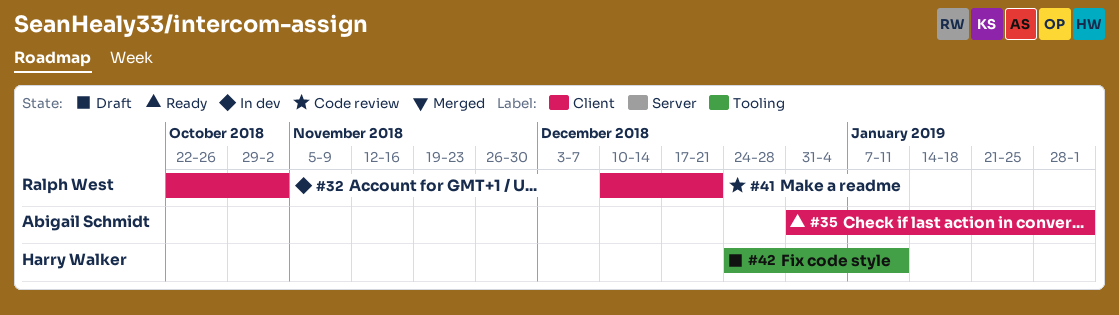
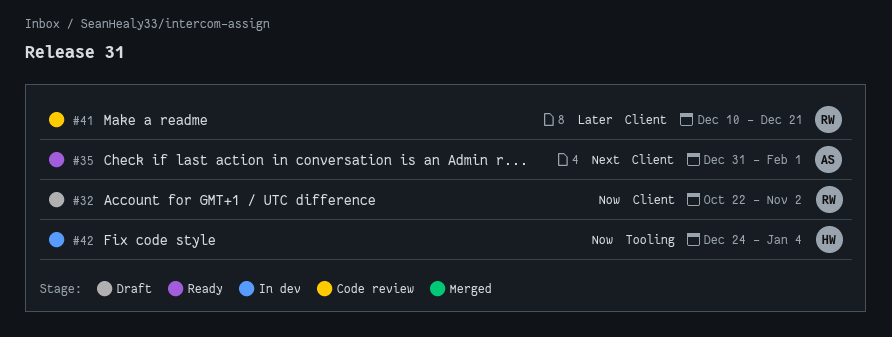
#32, status: In dev -> Draft
#42, status: Draft -> In dev
#42, due: Jan 11 -> Jan 4

